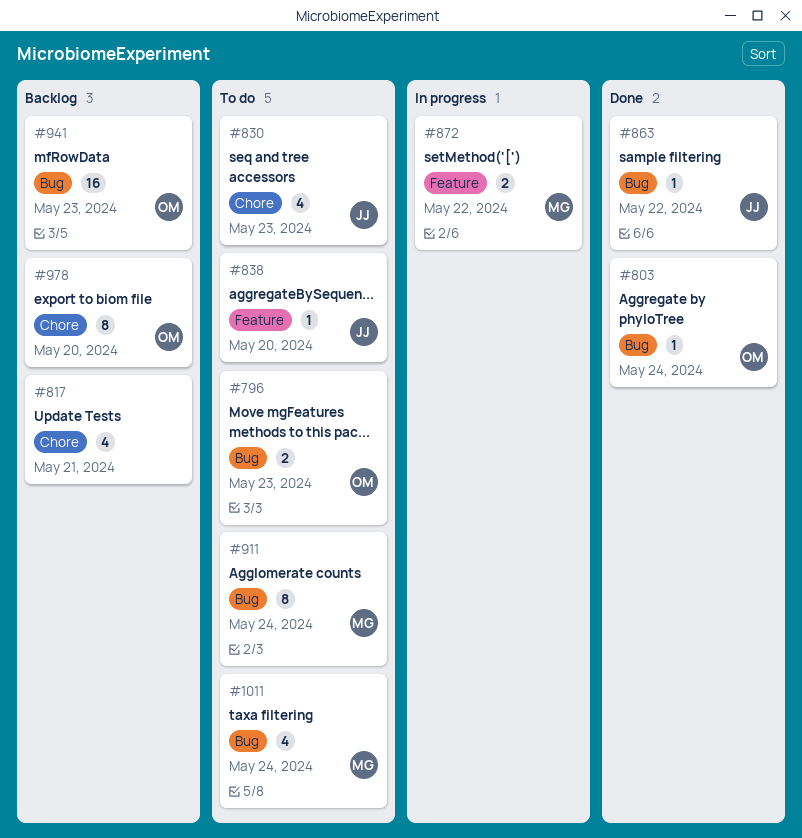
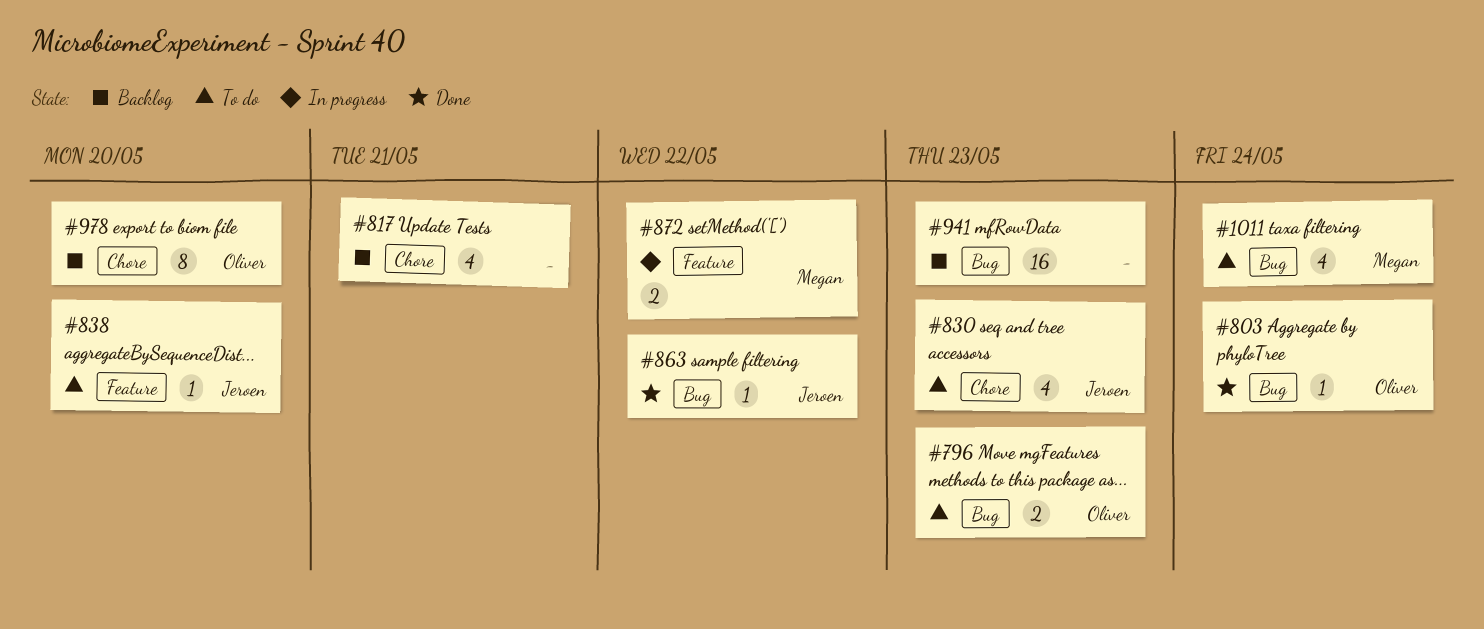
#911: present -> none
#941, owner: Oliver -> none

